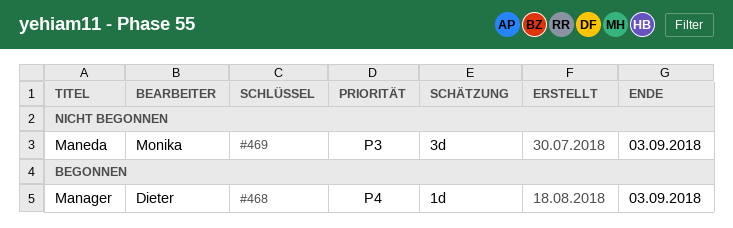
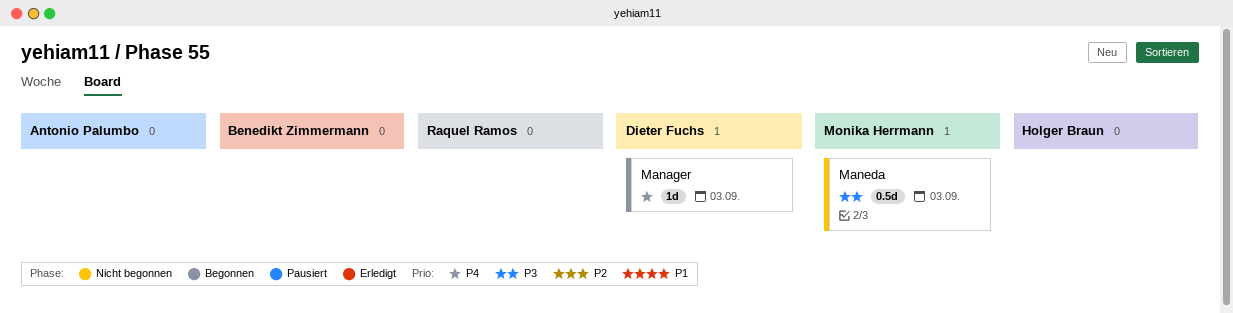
Maneda, estimate: 3d -> 0.5d

